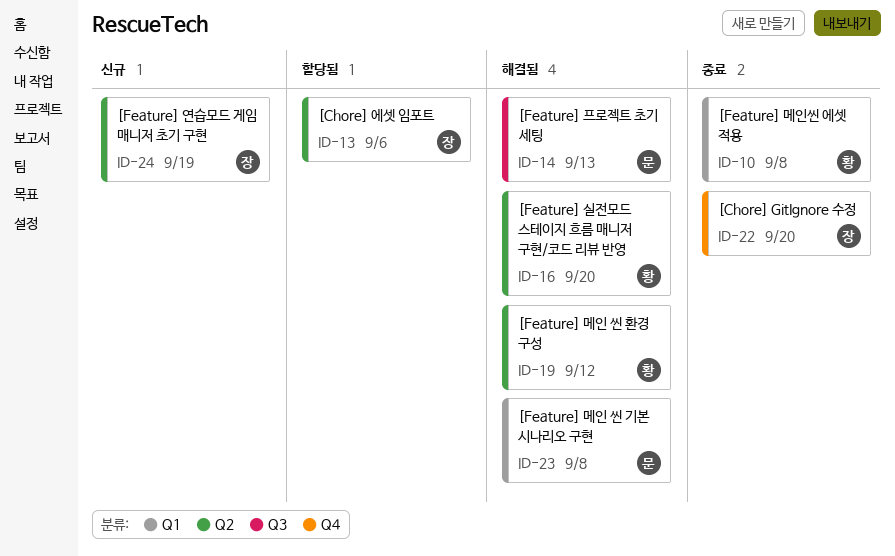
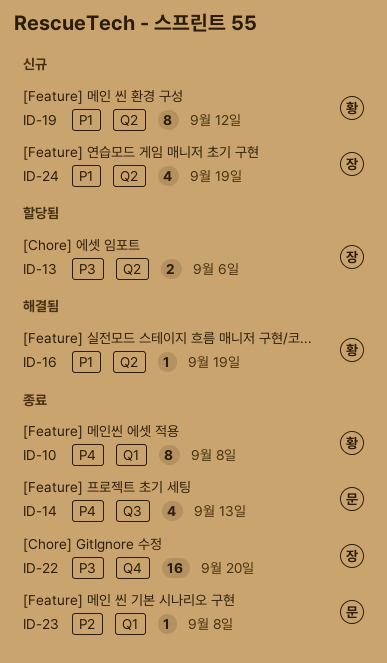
ID-14, status: 해결됨 -> 종료
ID-16, due: Sep 20 -> Sep 19
ID-19, status: 해결됨 -> 신규
ID-23, status: 해결됨 -> 종료

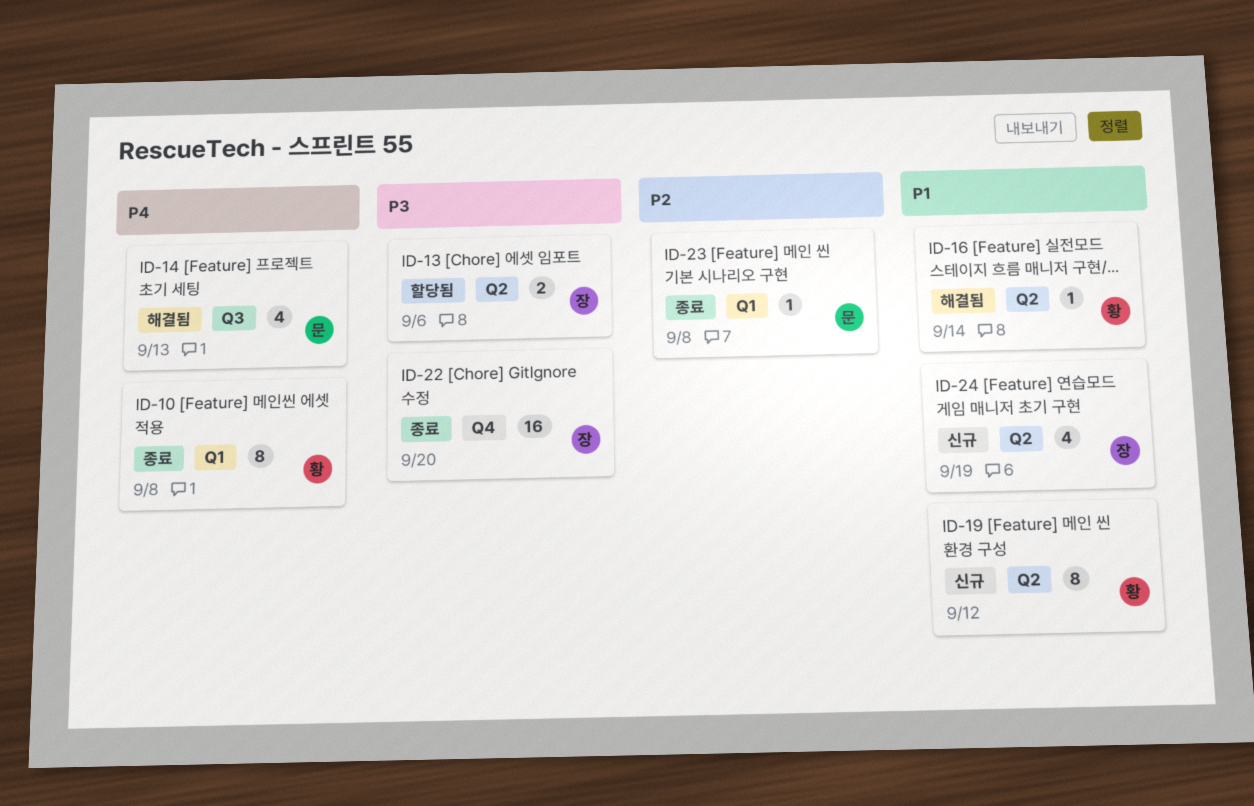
ID-14, status: 종료 -> 해결됨
ID-16, due: Sep 19 -> Sep 14

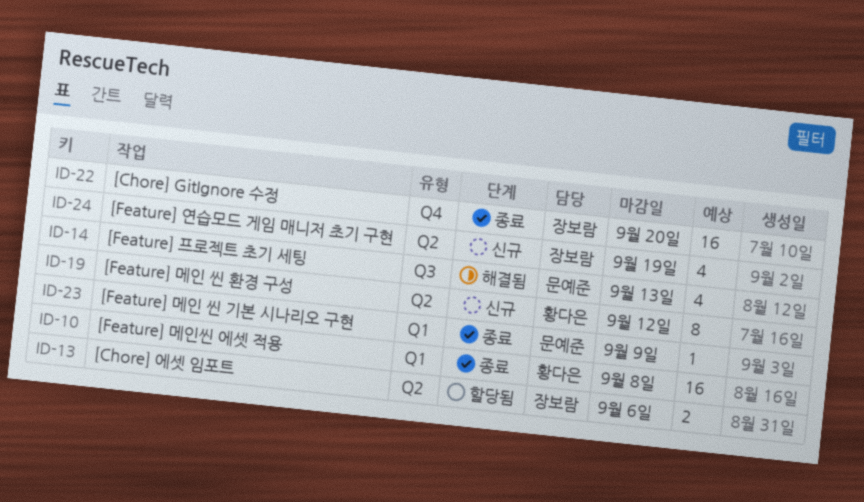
ID-10, estimate: 8 -> 16
ID-16: present -> none
ID-23, due: Sep 8 -> Sep 9

